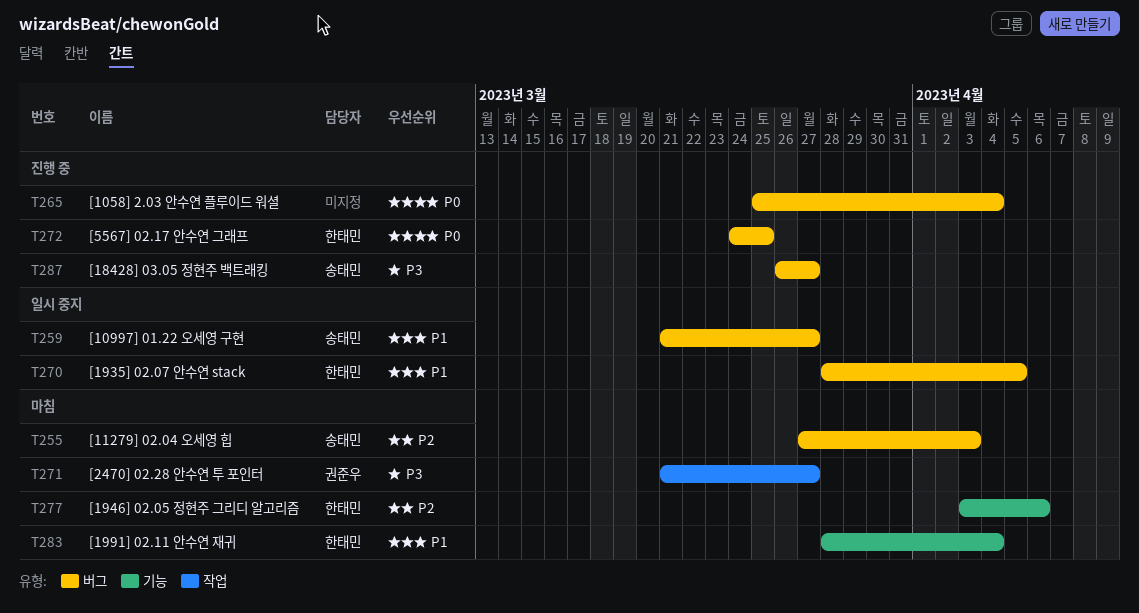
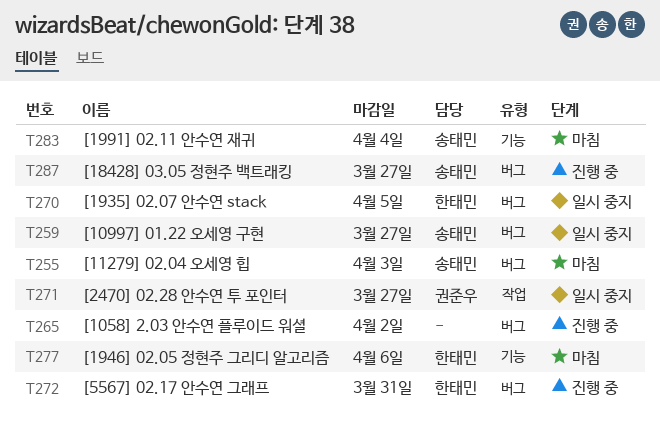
T265, due: Apr 4 -> Apr 2
T271, status: 마침 -> 일시 중지
T272, due: Mar 25 -> Mar 31
T283, owner: 한태민 -> 송태민

